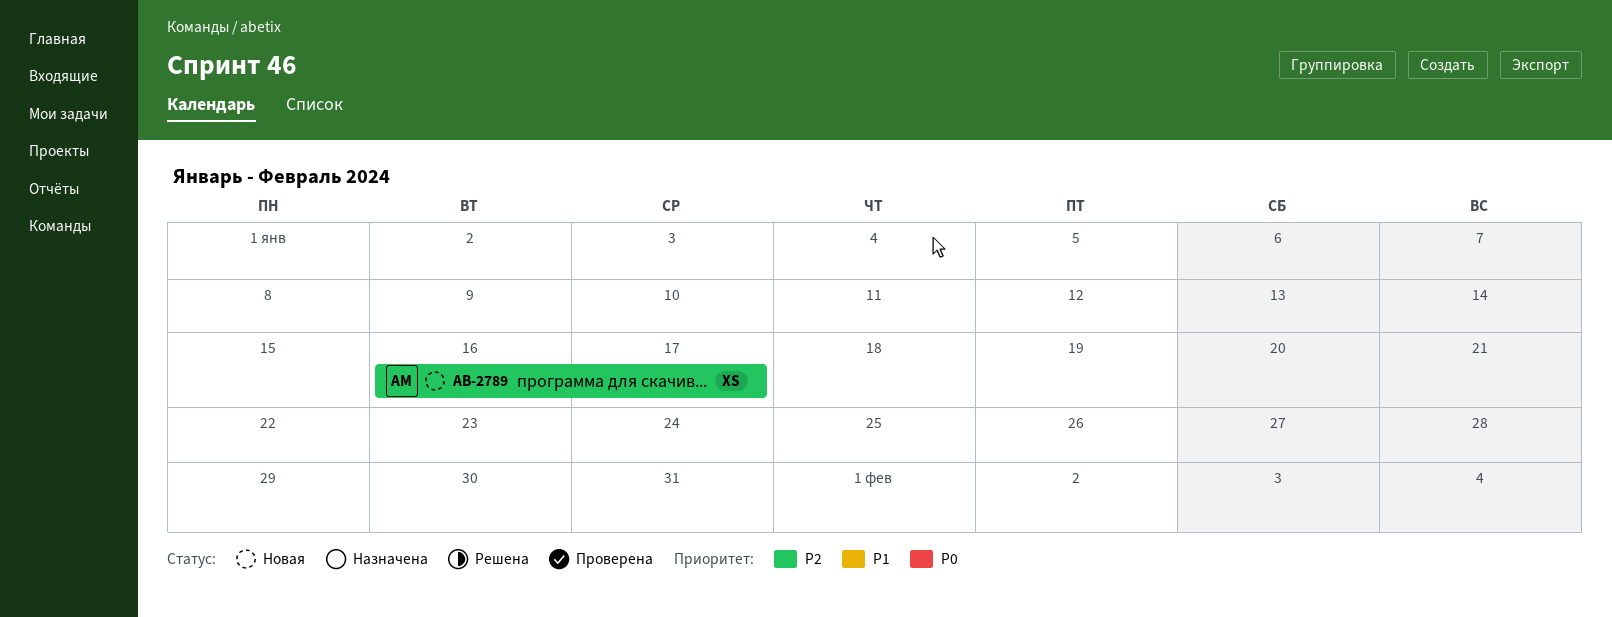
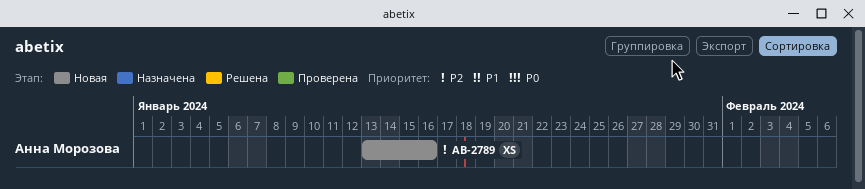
AB-2789, start: Jan 16 -> Jan 13
AB-2789, due: Jan 17 -> Jan 16

